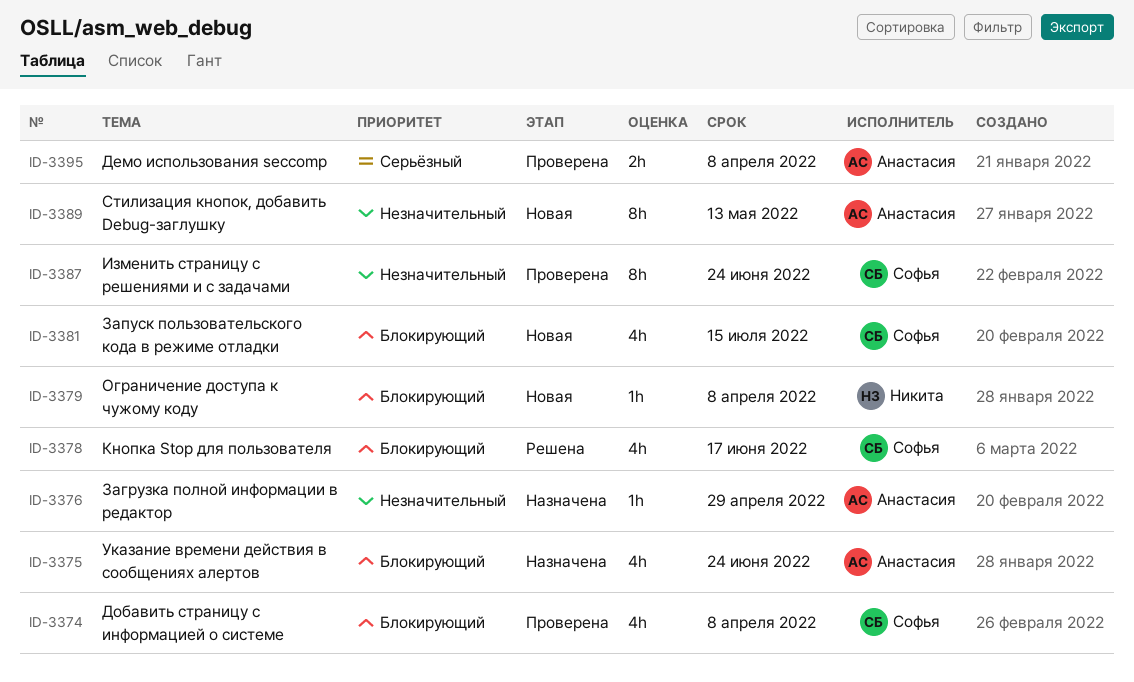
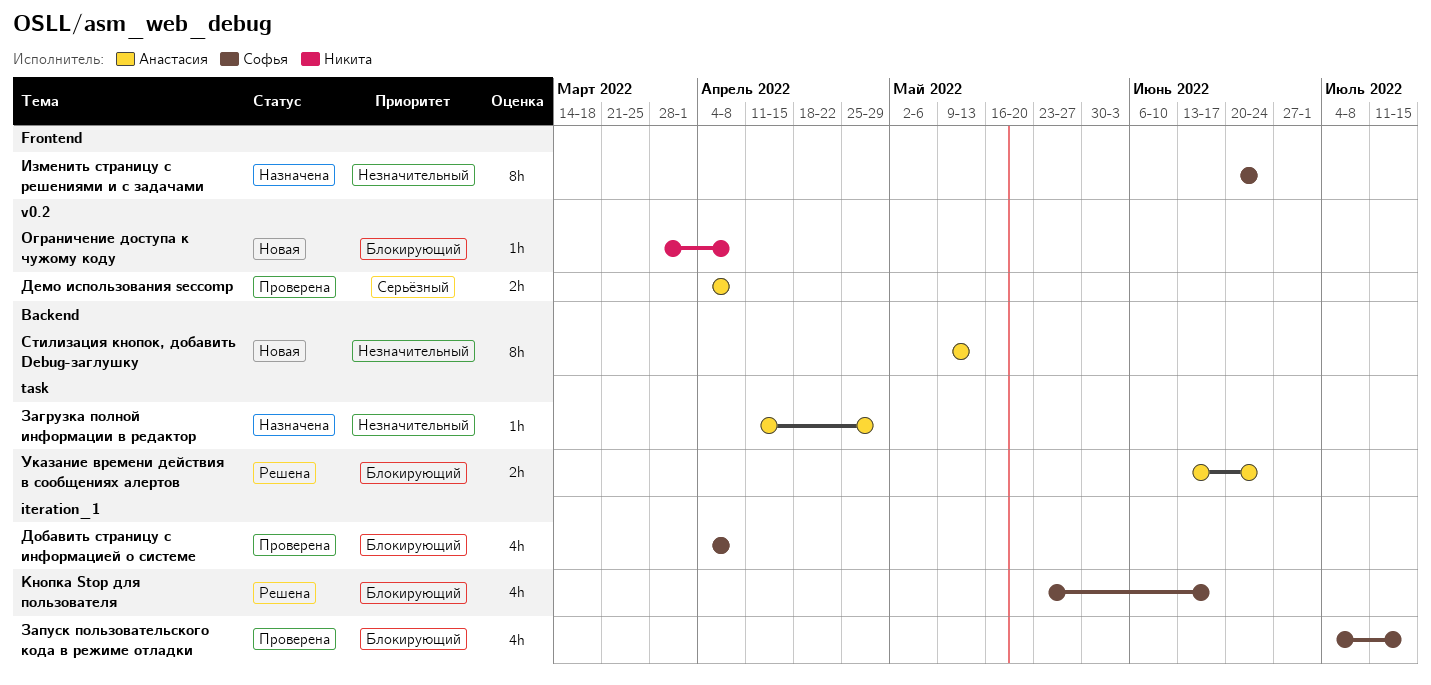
Запуск пользовательского кода в режиме отладки, status: Новая -> Проверена
Изменить страницу с решениями и с задачами, status: Проверена -> Назначена
Указание времени действия в сообщениях алертов, status: Назначена -> Решена
Указание времени действия в сообщениях алертов, estimate: 4h -> 2h

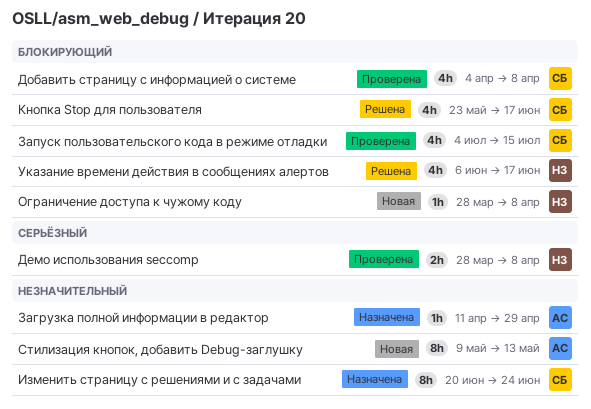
Демо использования seccomp, owner: Анастасия -> Никита
Демо использования seccomp, start: Apr 4 -> Mar 28
Указание времени действия в сообщениях алертов, owner: Анастасия -> Никита
Указание времени действия в сообщениях алертов, estimate: 2h -> 4h
Указание времени действия в сообщениях алертов, start: Jun 13 -> Jun 6
Указание времени действия в сообщениях алертов, due: Jun 24 -> Jun 17

